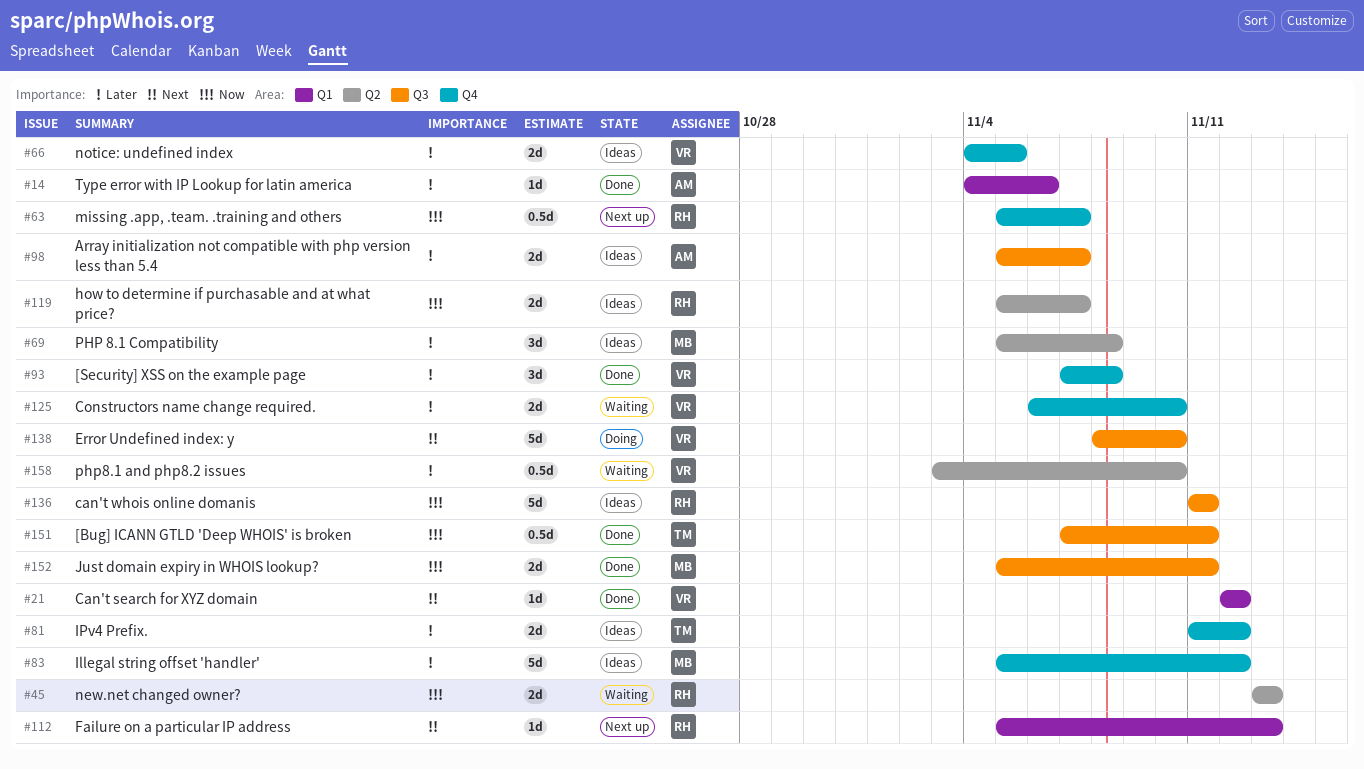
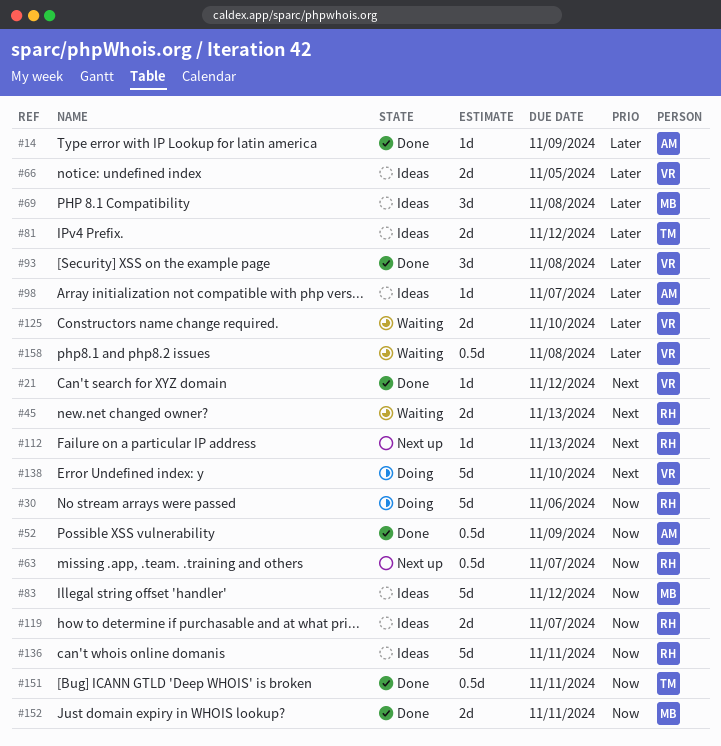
#14, due: Nov 6 -> Nov 9
#30: none -> present
#45, priority: Now -> Next
#52: none -> present
#83, priority: Later -> Now
#98, estimate: 2d -> 1d
#158, due: Nov 10 -> Nov 8

